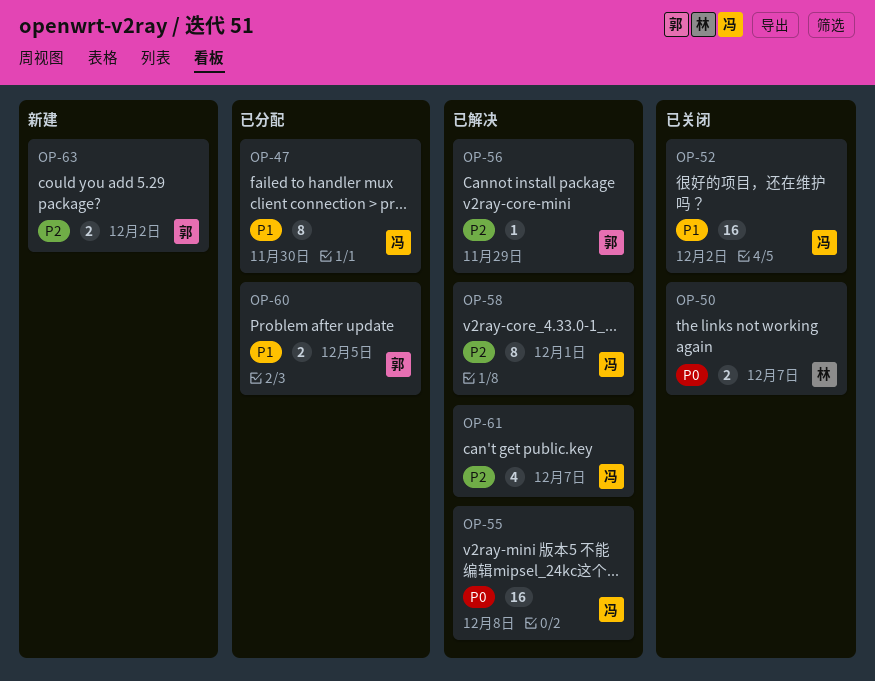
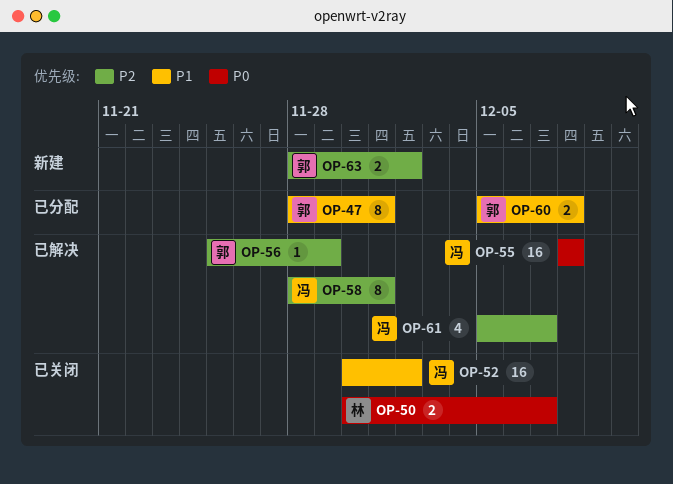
OP-47, owner: 冯 -> 郭
OP-47, due: Nov 30 -> Dec 1
OP-60, due: Dec 5 -> Dec 8

